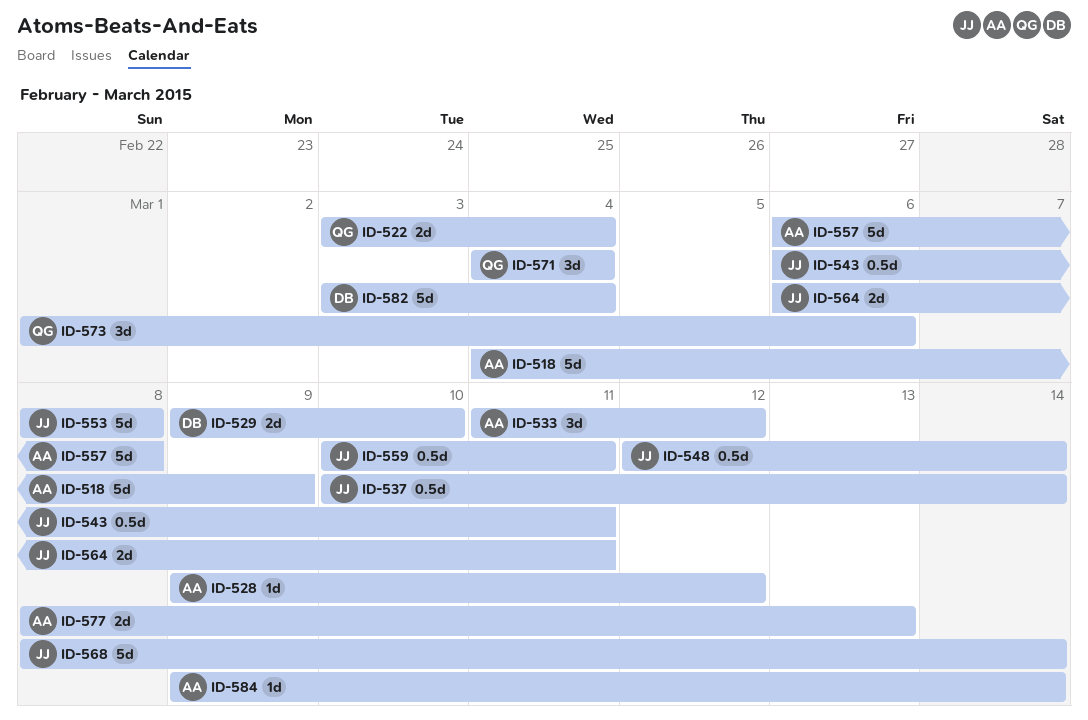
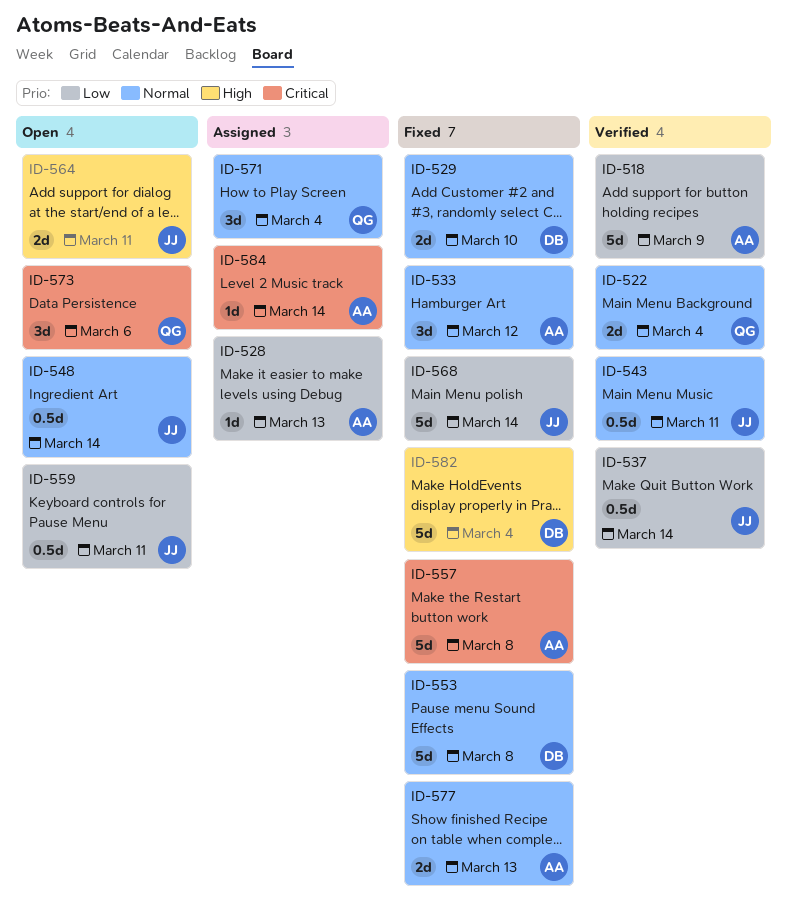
ID-528, due: Mar 12 -> Mar 13
ID-553, owner: JJ -> DB

